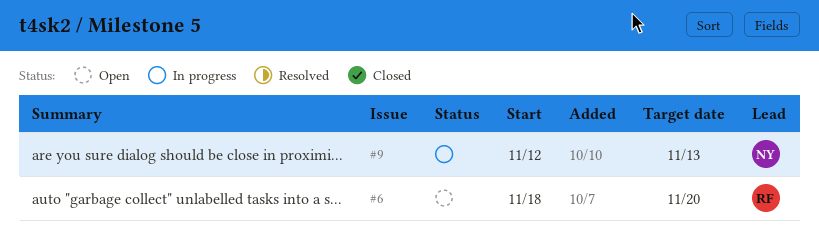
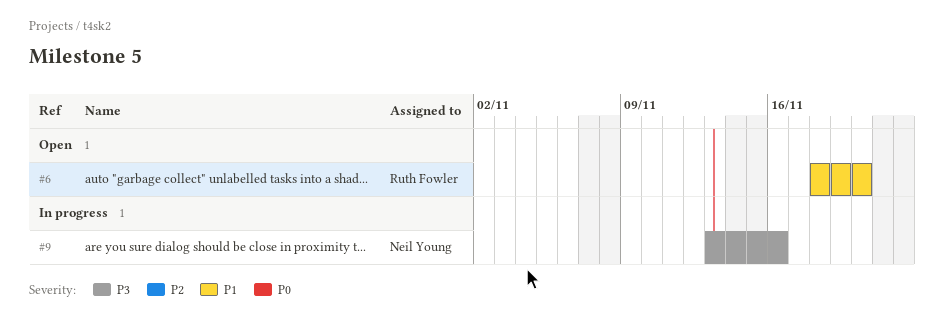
#9, start: Nov 12 -> Nov 13
#9, due: Nov 13 -> Nov 16

